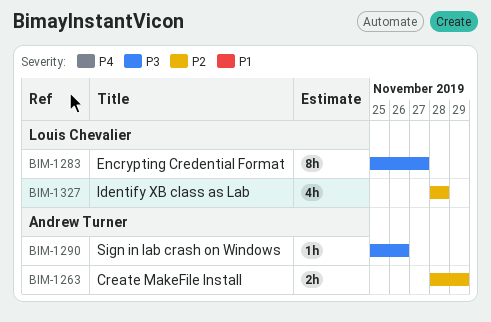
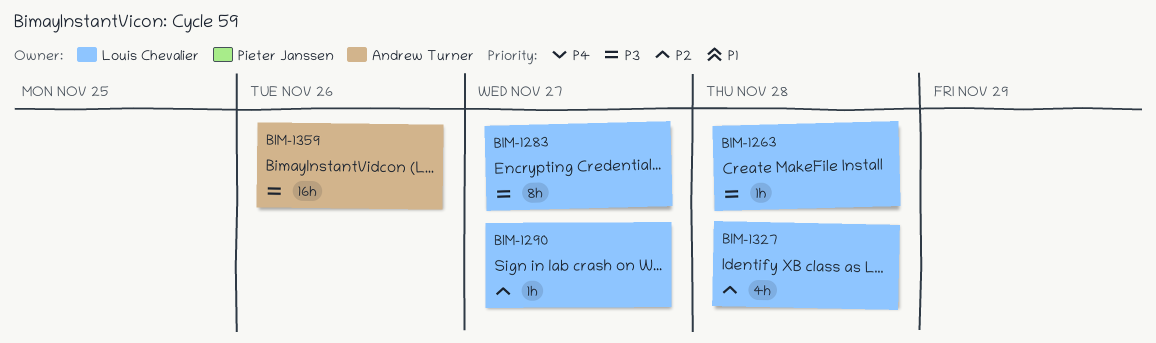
BIM-1263, owner: Andrew Turner -> Louis Chevalier
BIM-1263, priority: P2 -> P3
BIM-1263, estimate: 2h -> 1h
BIM-1263, due: Nov 29 -> Nov 28
BIM-1290, owner: Andrew Turner -> Louis Chevalier
BIM-1290, priority: P3 -> P2
BIM-1290, due: Nov 26 -> Nov 27
BIM-1359: none -> present

